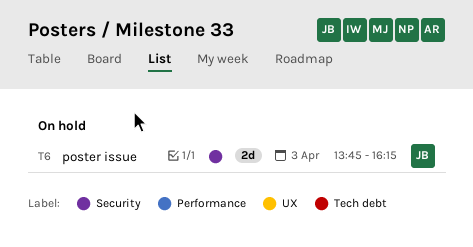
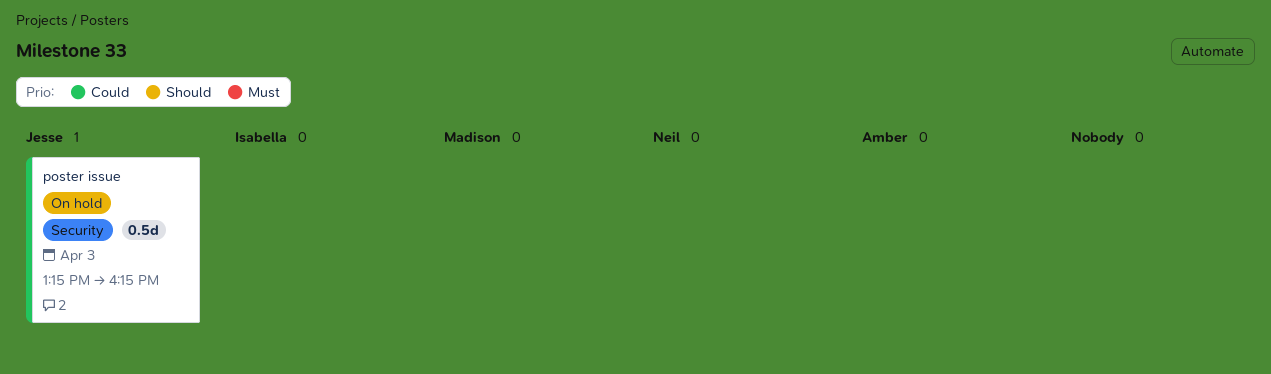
poster issue, estimate: 2d -> 0.5d
poster issue, begins: 13:45 -> 13:15

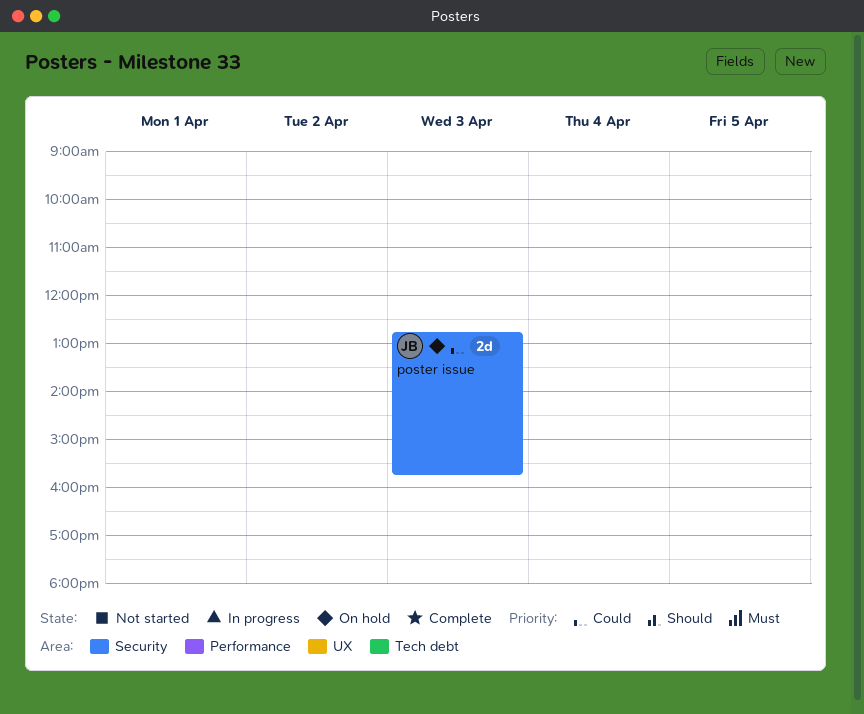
poster issue, estimate: 0.5d -> 2d
poster issue, begins: 13:15 -> 12:45
poster issue, ends: 16:15 -> 15:45

